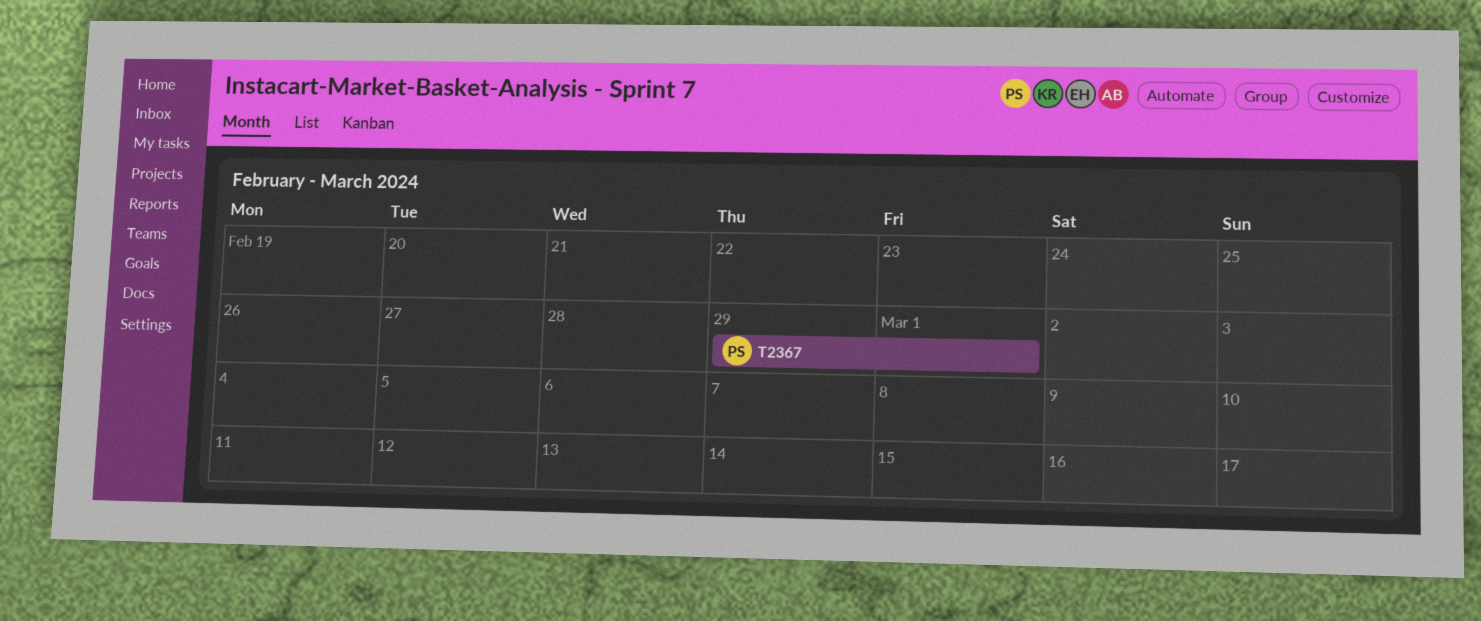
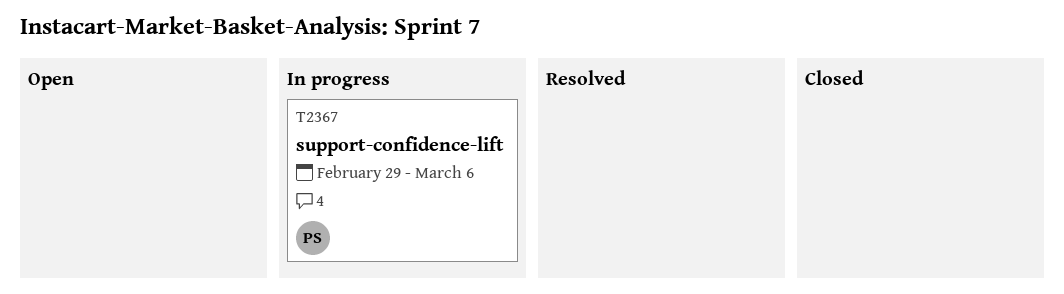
T2367, due: Mar 1 -> Mar 6

